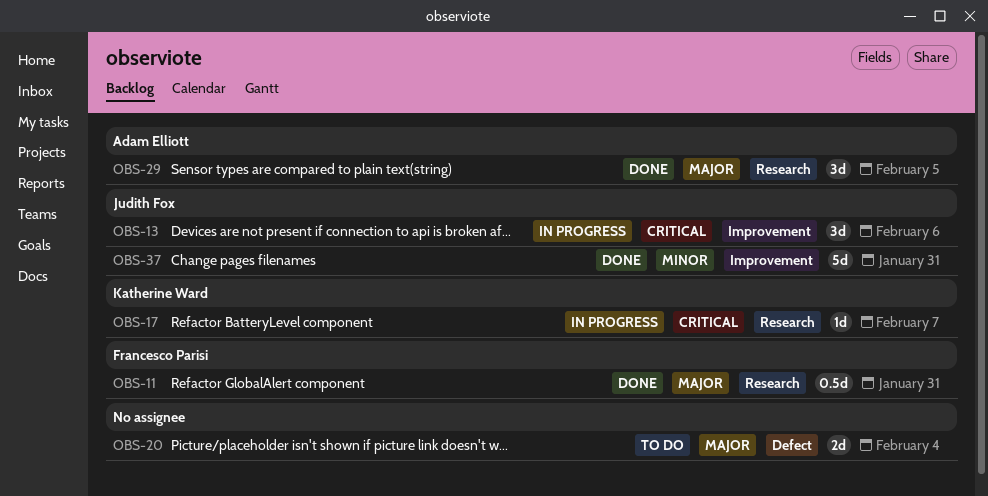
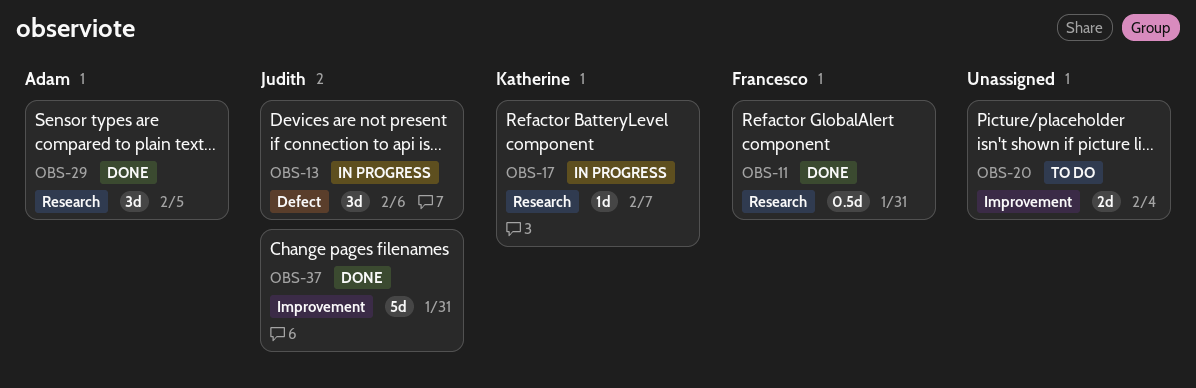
OBS-13, label: Improvement -> Defect
OBS-20, label: Defect -> Improvement

